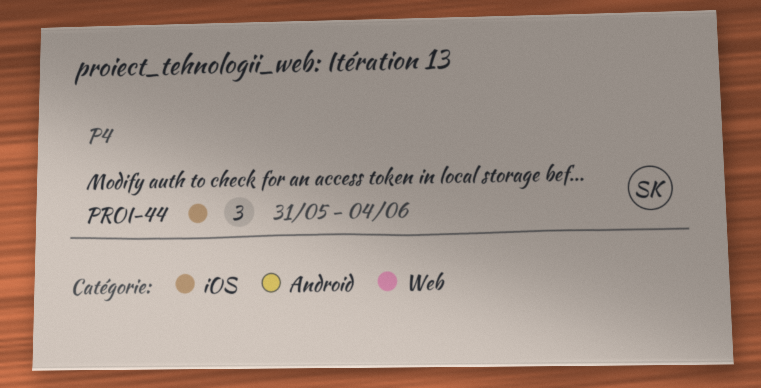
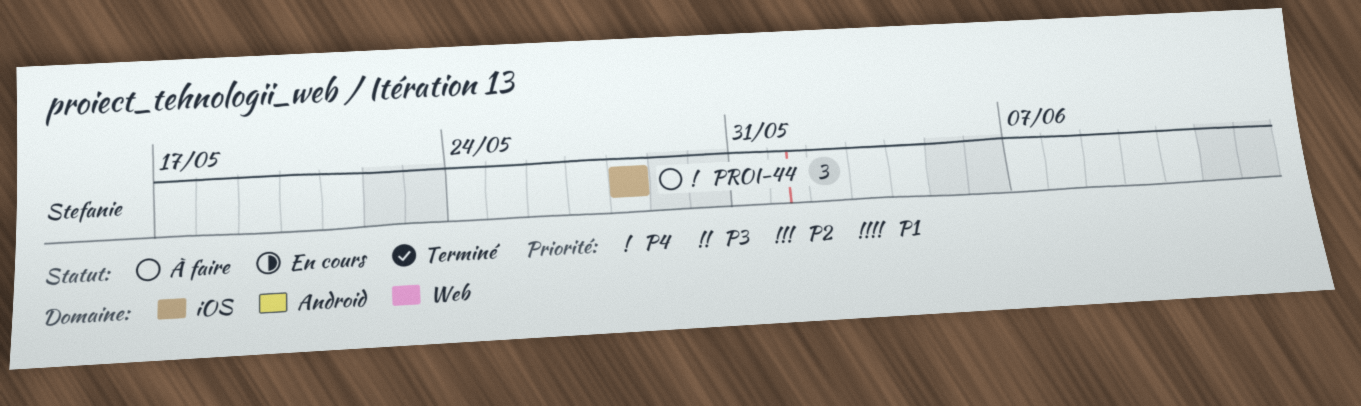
PROI-44, start: May 31 -> May 28
PROI-44, due: Jun 4 -> May 28

